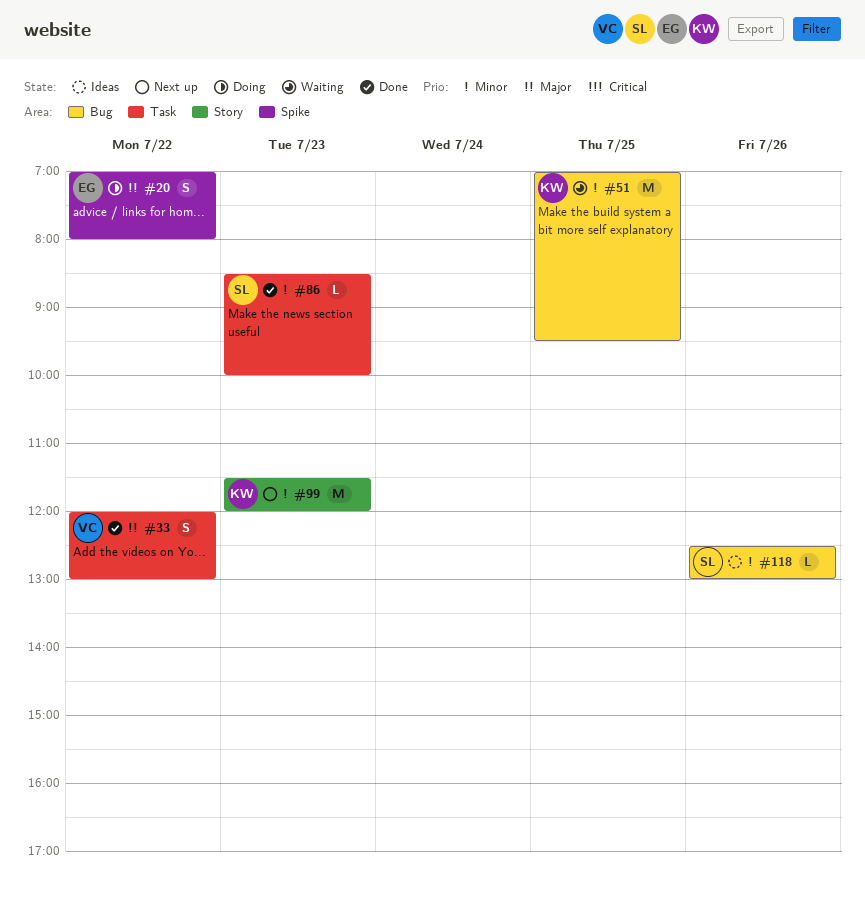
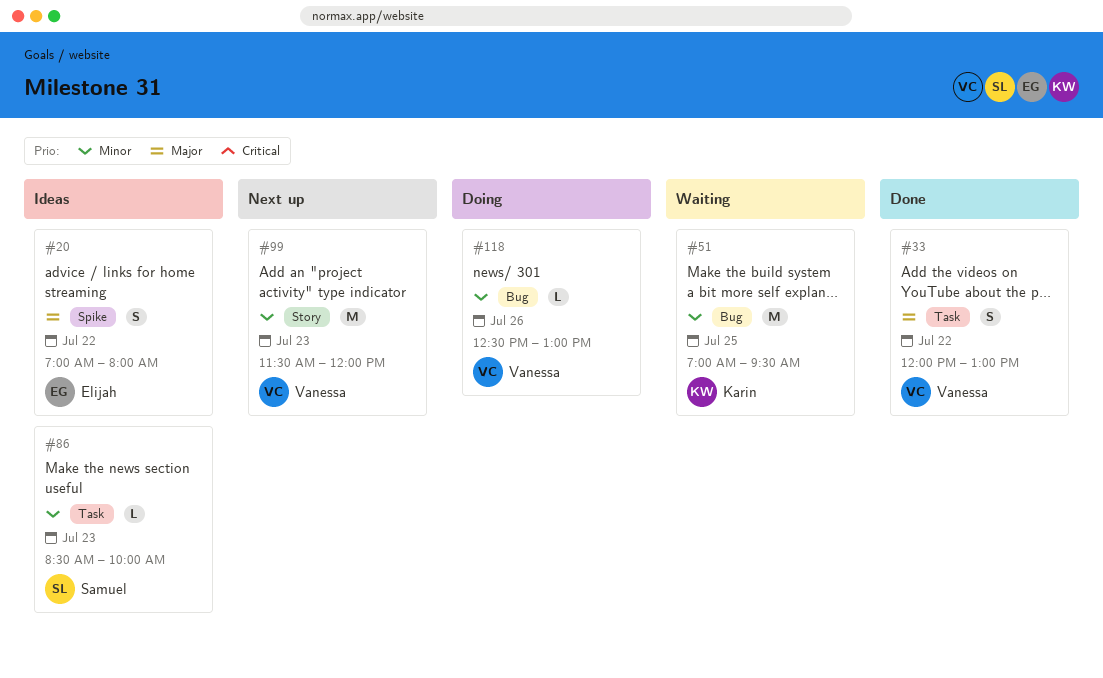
#20, status: Doing -> Ideas
#86, status: Done -> Ideas
#99, owner: Karin -> Vanessa
#118, status: Ideas -> Doing
#118, owner: Samuel -> Vanessa

